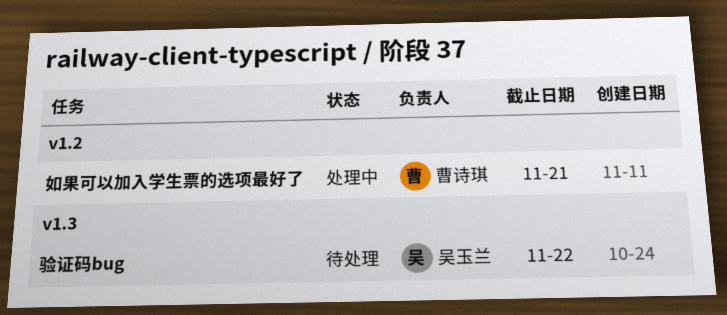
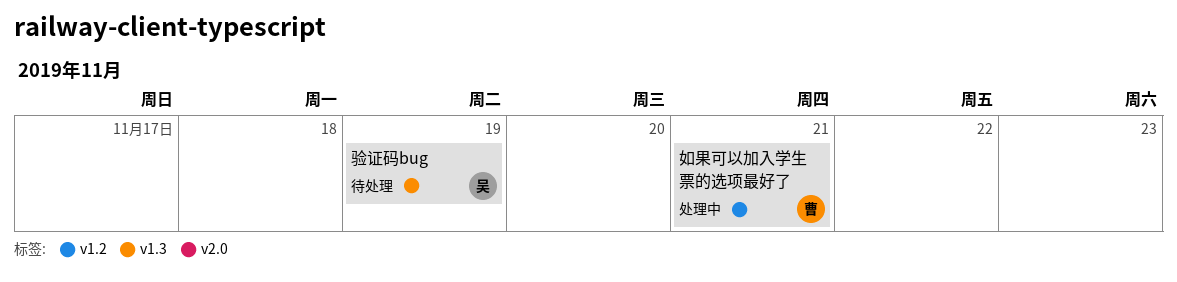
验证码bug, due: Nov 22 -> Nov 19

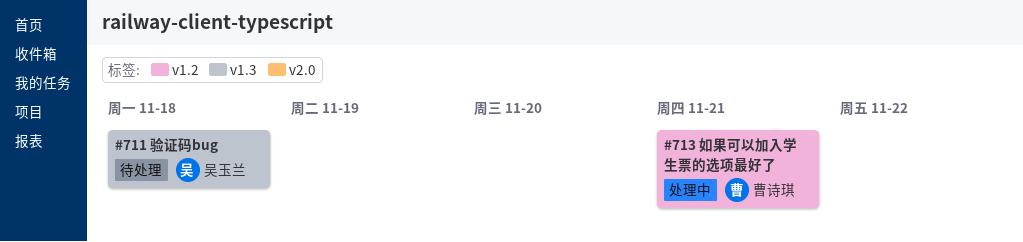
验证码bug, due: Nov 19 -> Nov 18

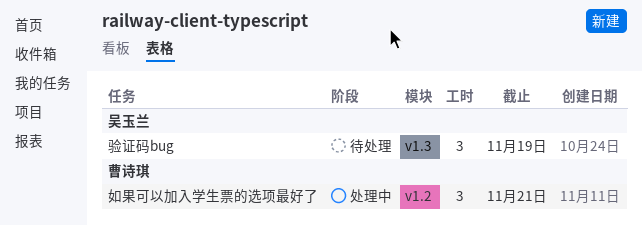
验证码bug, due: Nov 18 -> Nov 19

